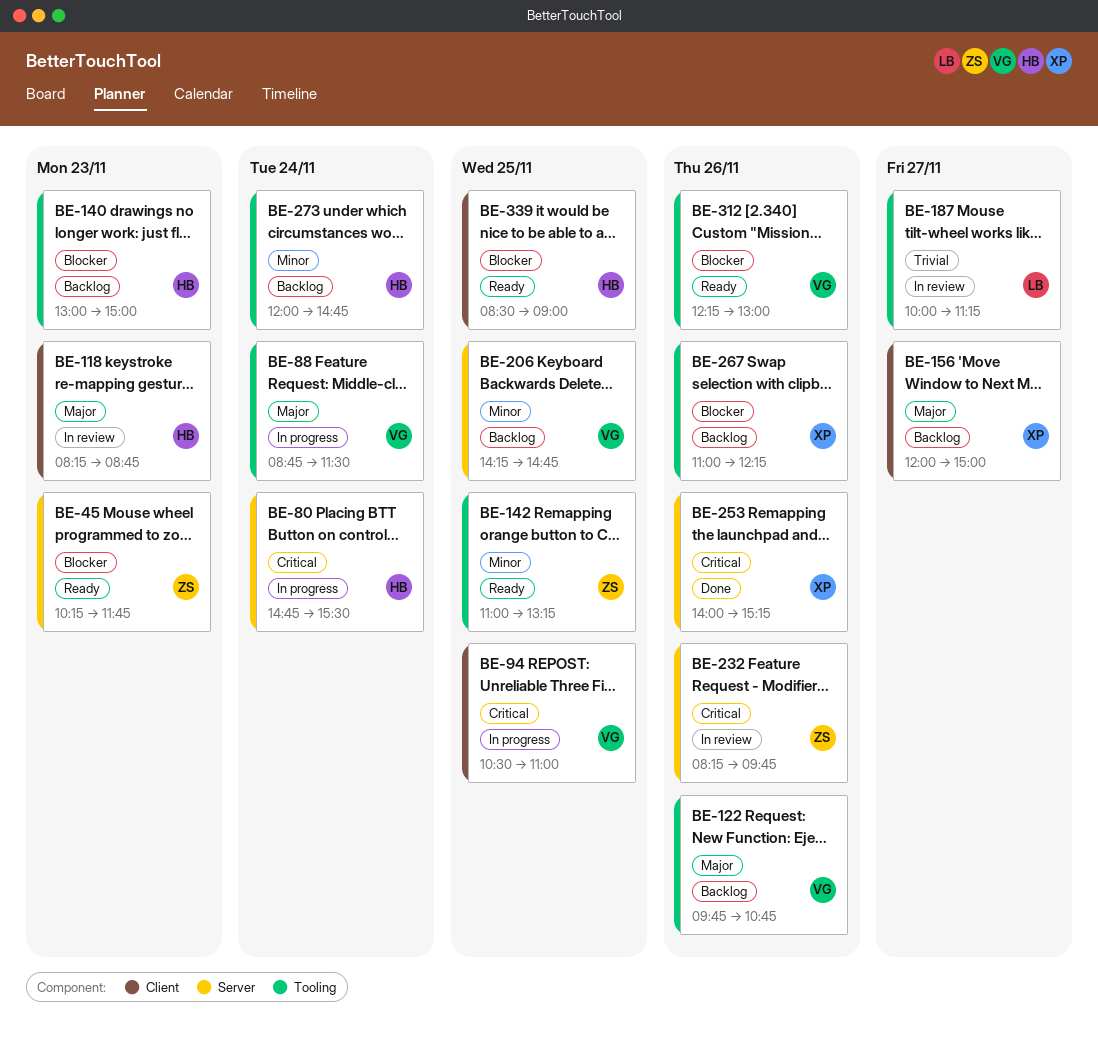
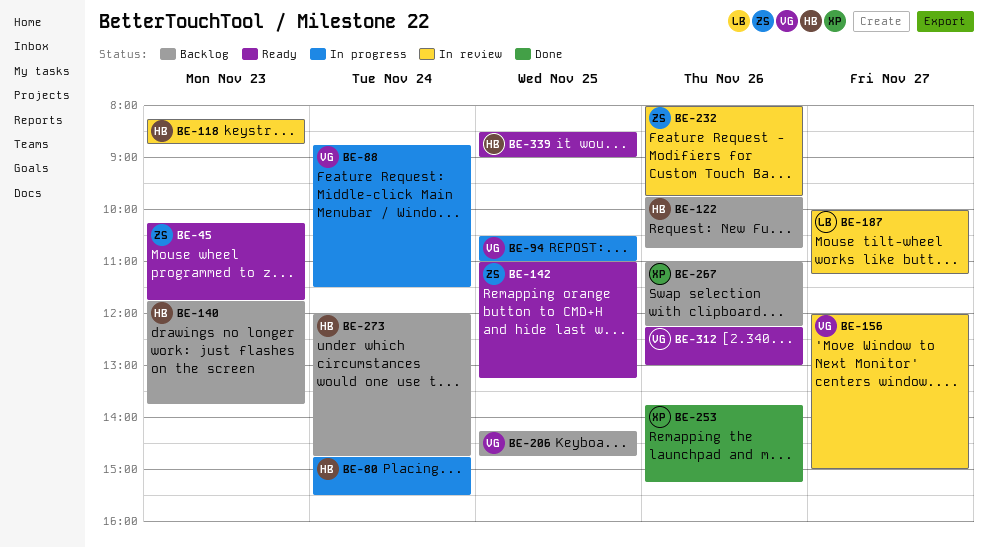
BE-122, owner: VG -> HB
BE-140, begins: 13:00 -> 11:45
BE-140, ends: 15:00 -> 13:45
BE-156, status: Backlog -> In review
BE-156, owner: XP -> VG
BE-232, begins: 08:15 -> 08:00
BE-253, begins: 14:00 -> 13:45

